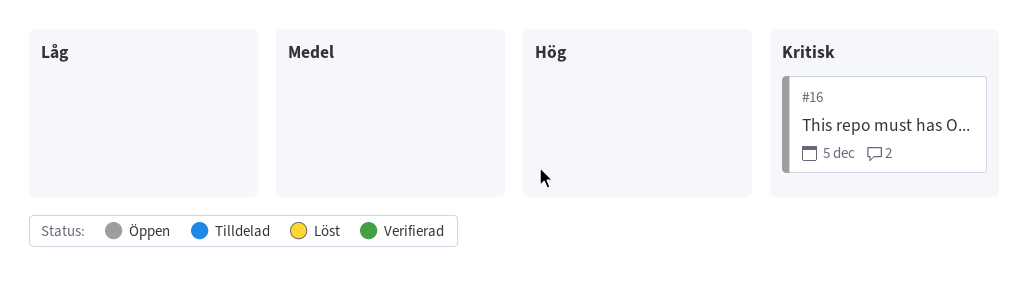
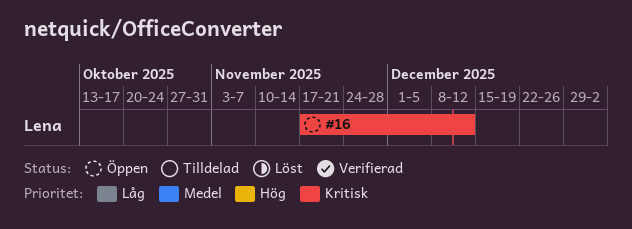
#16, due: Dec 5 -> Dec 12

